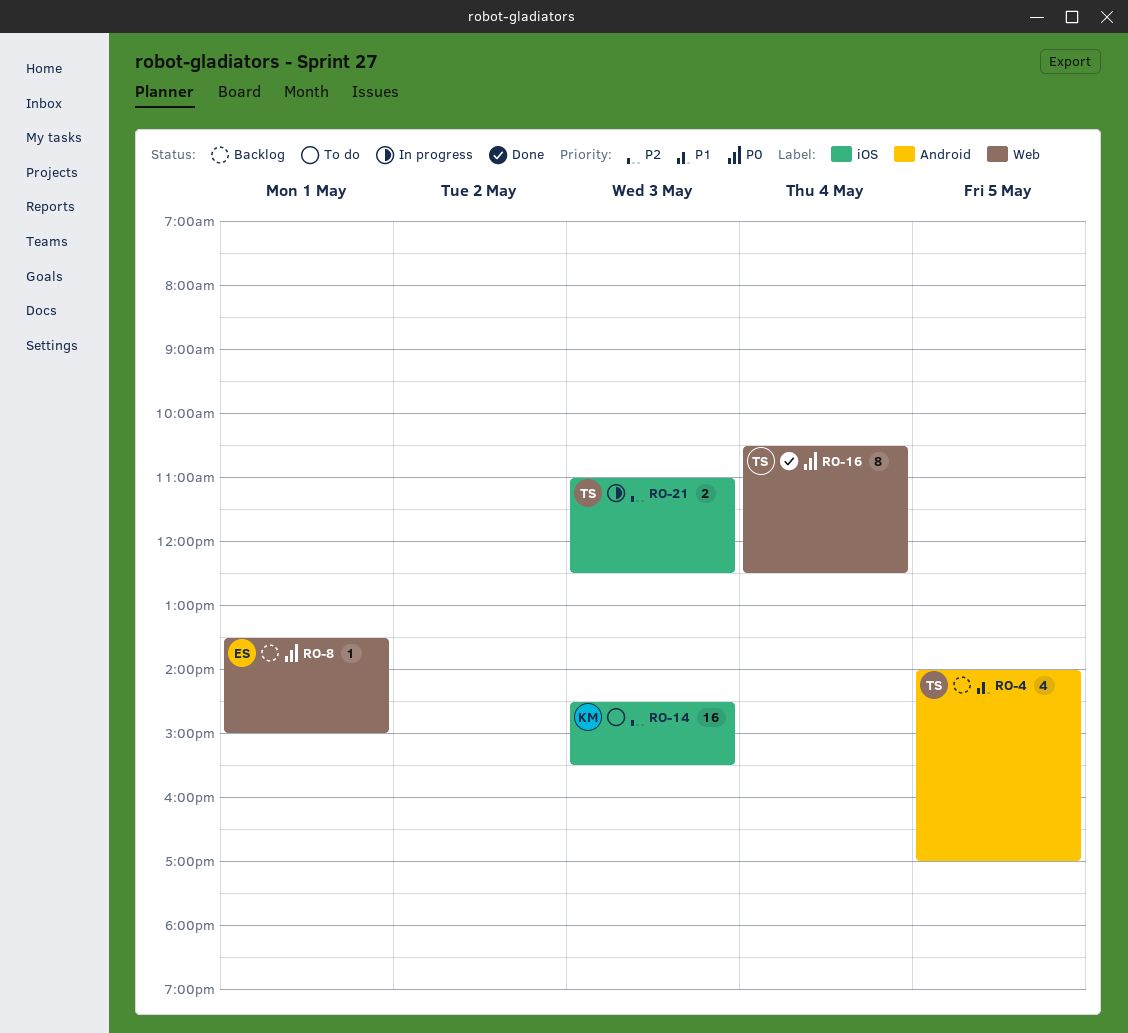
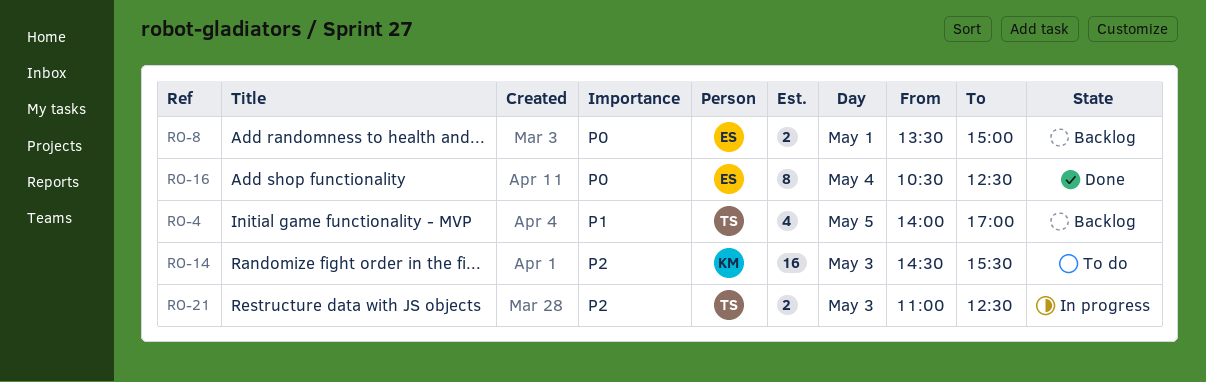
RO-8, estimate: 1 -> 2
RO-16, owner: TS -> ES

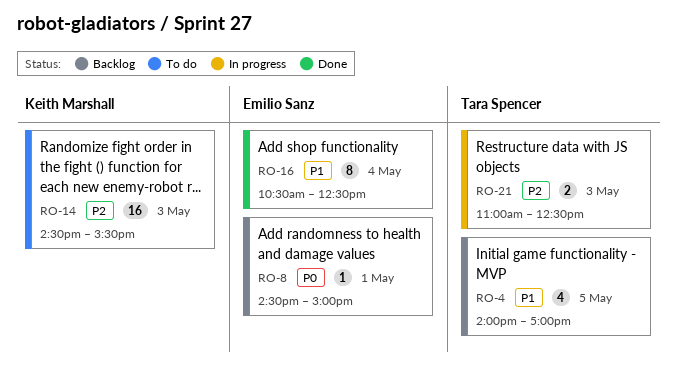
RO-8, estimate: 2 -> 1
RO-8, begins: 13:30 -> 14:30
RO-16, priority: P0 -> P1

